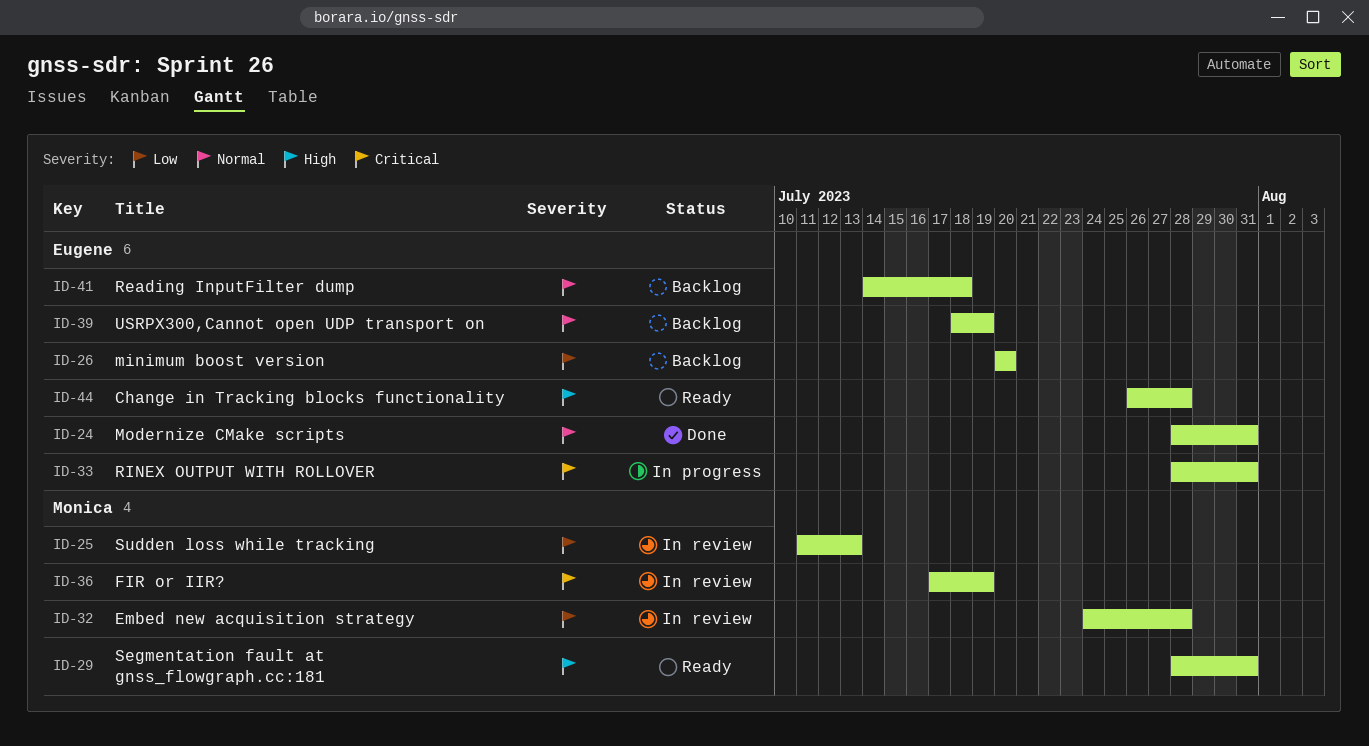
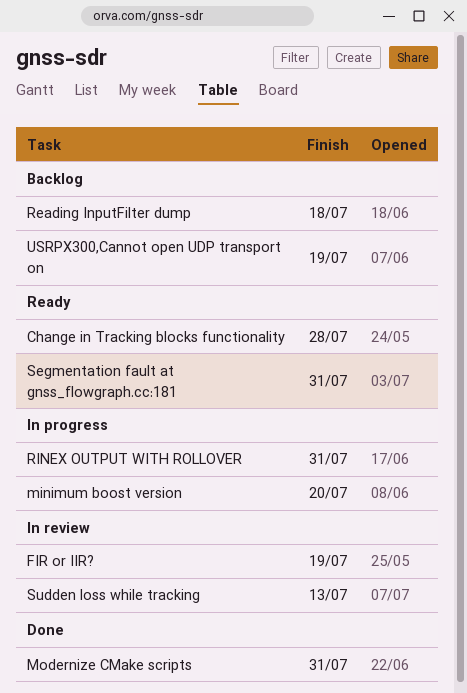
Embed new acquisition strategy: present -> none
minimum boost version, status: Backlog -> In progress

